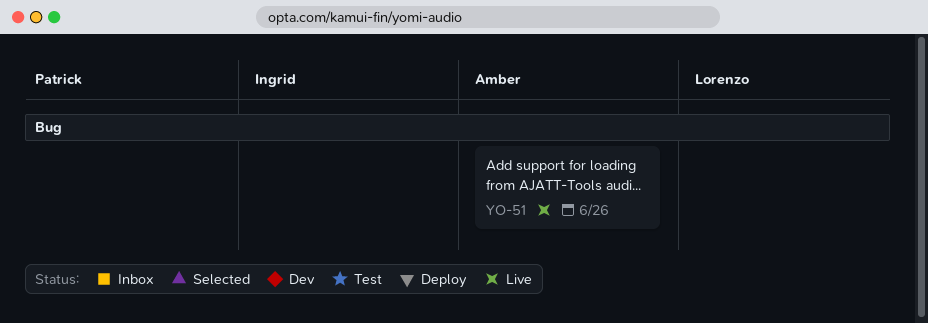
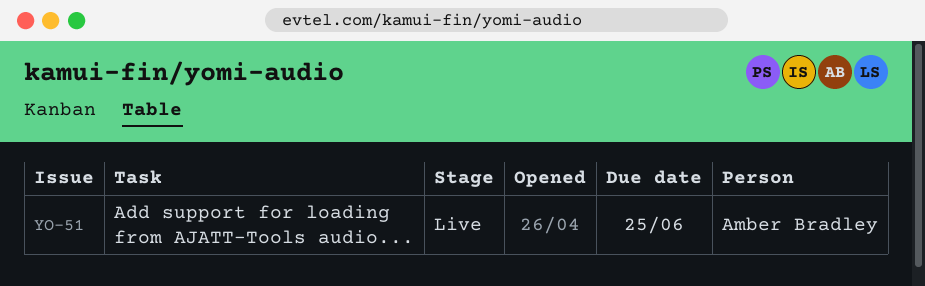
YO-51, due: Jun 26 -> Jun 25

